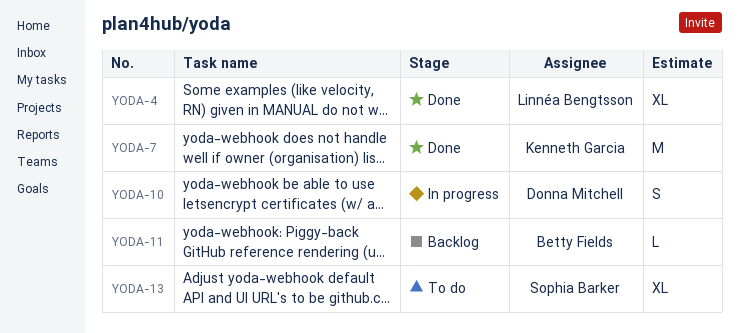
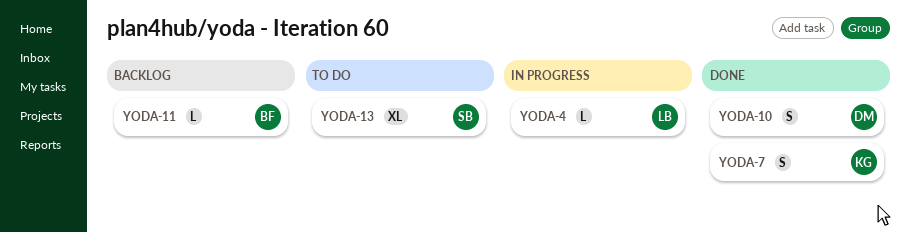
YODA-4, status: Done -> In progress
YODA-4, estimate: XL -> L
YODA-7, estimate: M -> S
YODA-10, status: In progress -> Done

